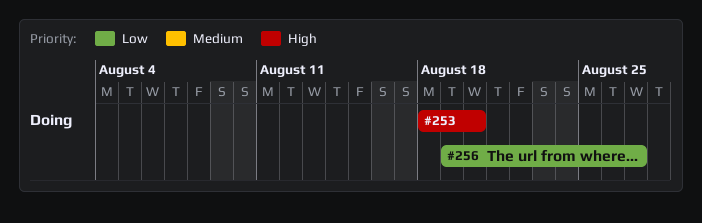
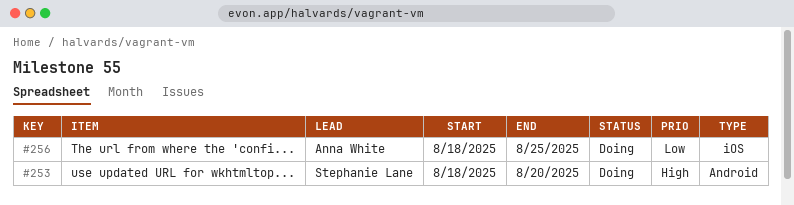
#256, start: Aug 19 -> Aug 18
#256, due: Aug 27 -> Aug 25

